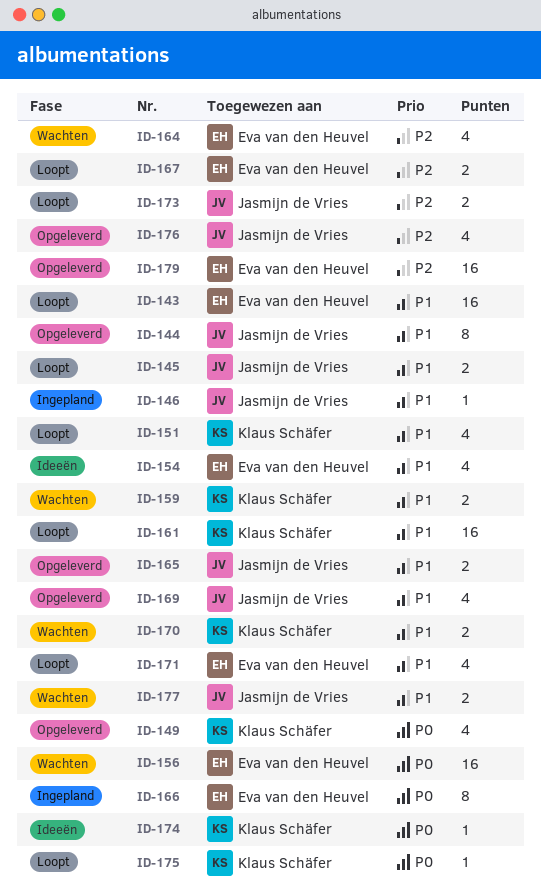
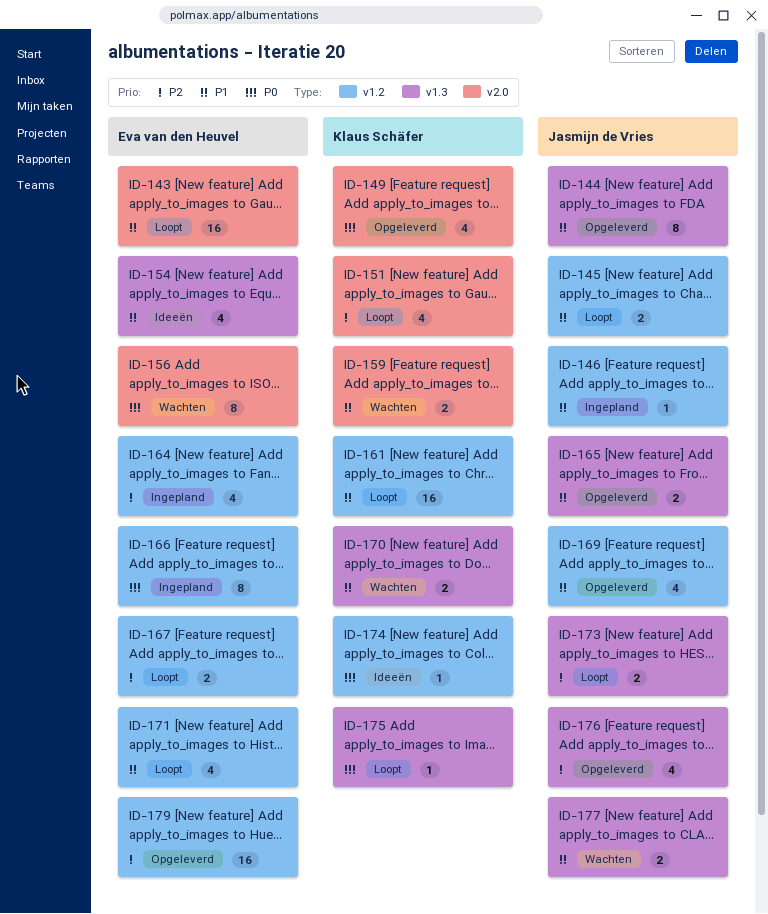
ID-151, priority: P1 -> P2
ID-156, estimate: 16 -> 8
ID-164, status: Wachten -> Ingepland

